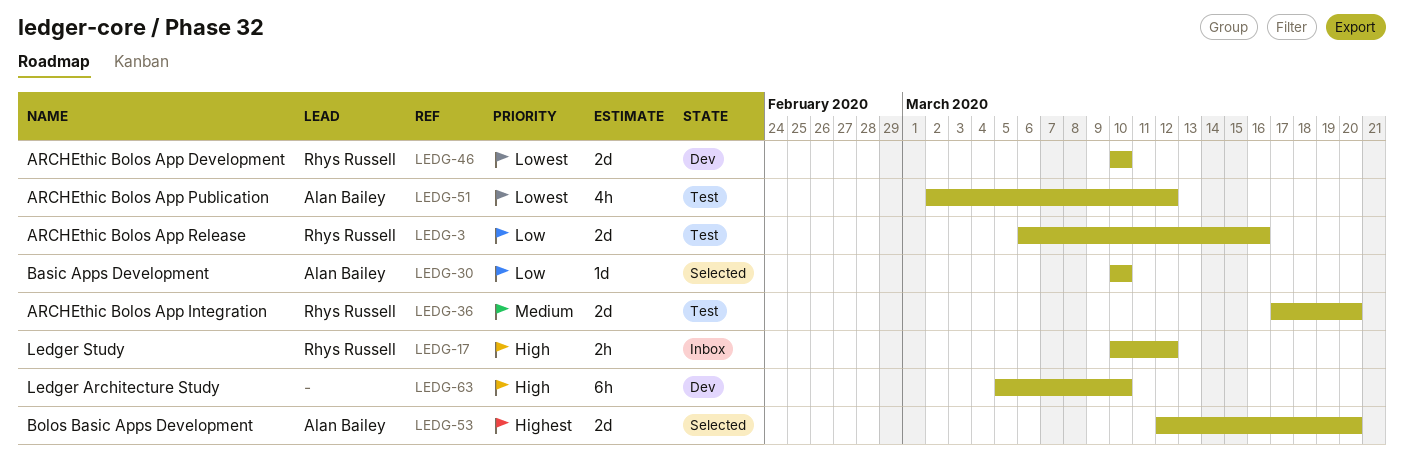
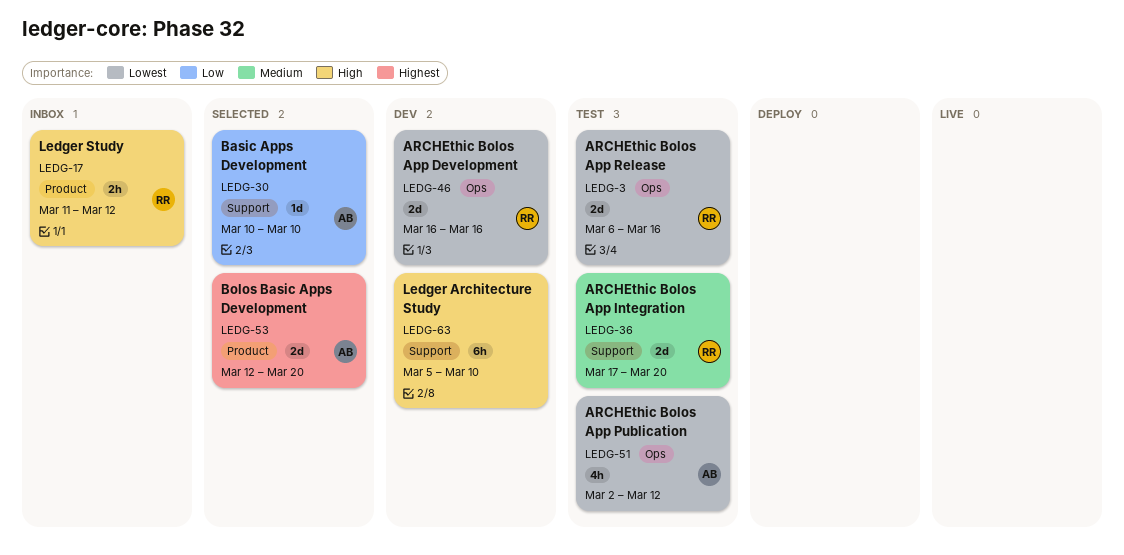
LEDG-3, priority: Low -> Lowest
LEDG-17, start: Mar 10 -> Mar 11
LEDG-46, start: Mar 10 -> Mar 16
LEDG-46, due: Mar 10 -> Mar 16

